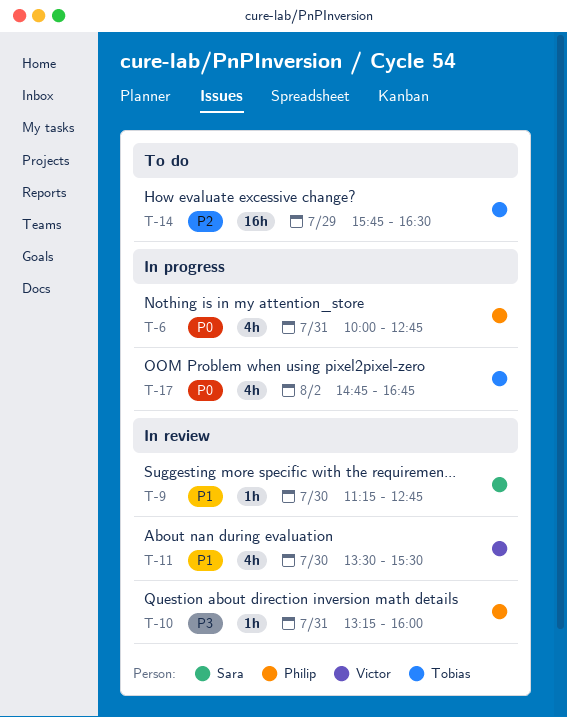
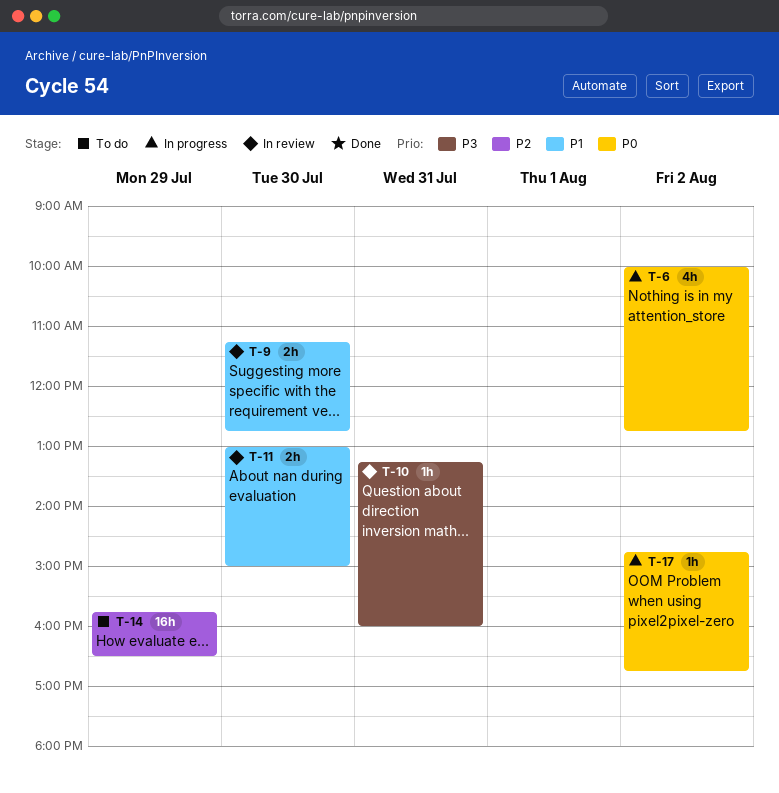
T-6, day: Jul 31 -> Aug 2
T-9, estimate: 1h -> 2h
T-11, estimate: 4h -> 2h
T-11, begins: 13:30 -> 13:00
T-11, ends: 15:30 -> 15:00
T-17, estimate: 4h -> 1h

